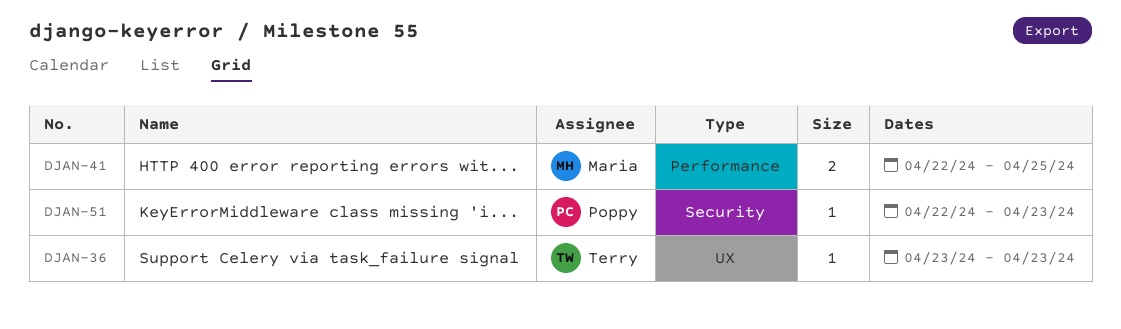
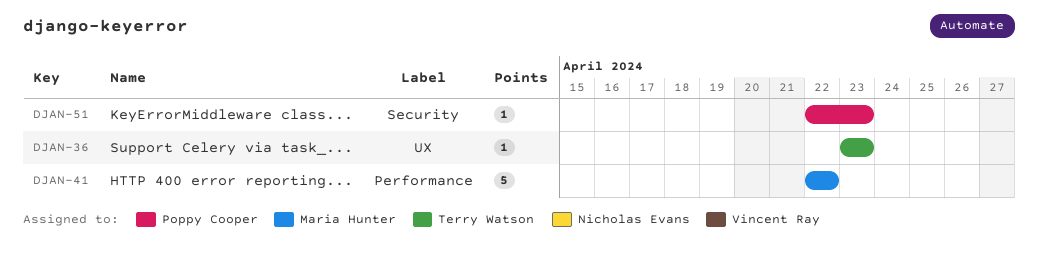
DJAN-41, estimate: 2 -> 5
DJAN-41, due: Apr 25 -> Apr 22

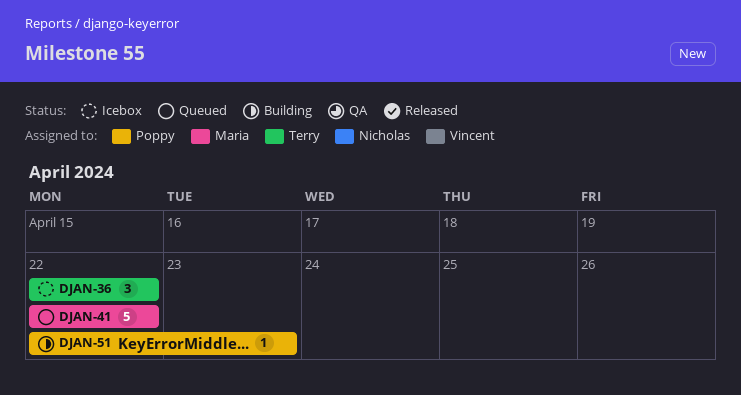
DJAN-36, estimate: 1 -> 3
DJAN-36, start: Apr 23 -> Apr 22
DJAN-36, due: Apr 23 -> Apr 22

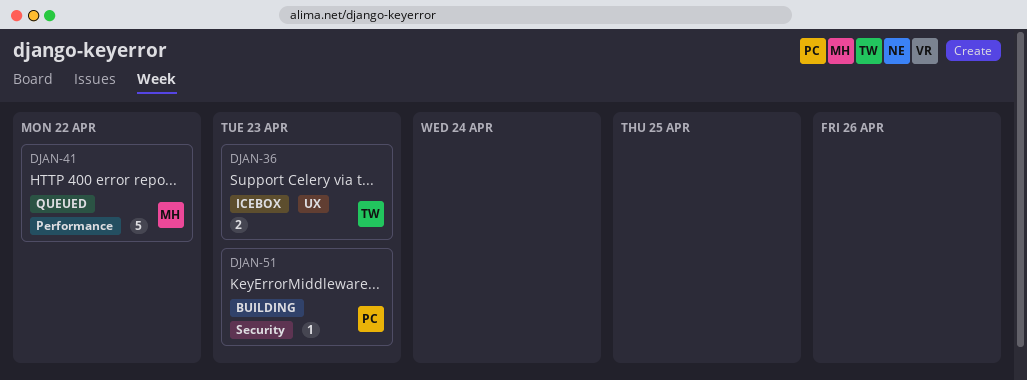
DJAN-36, estimate: 3 -> 2
DJAN-36, due: Apr 22 -> Apr 23

